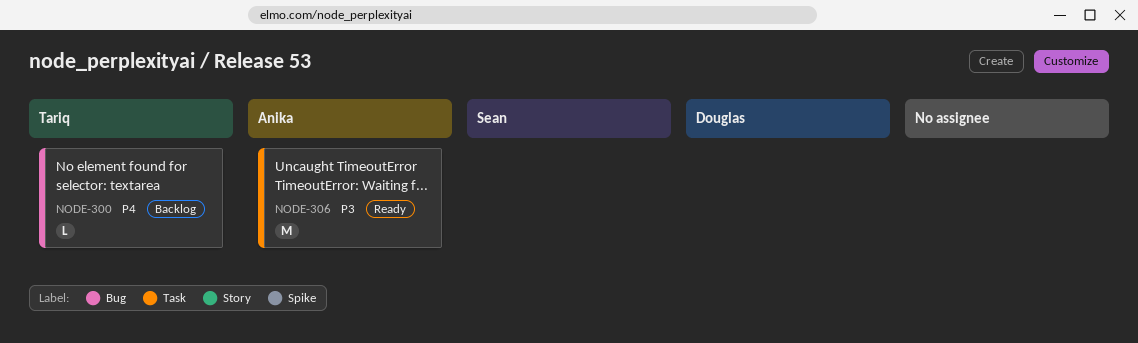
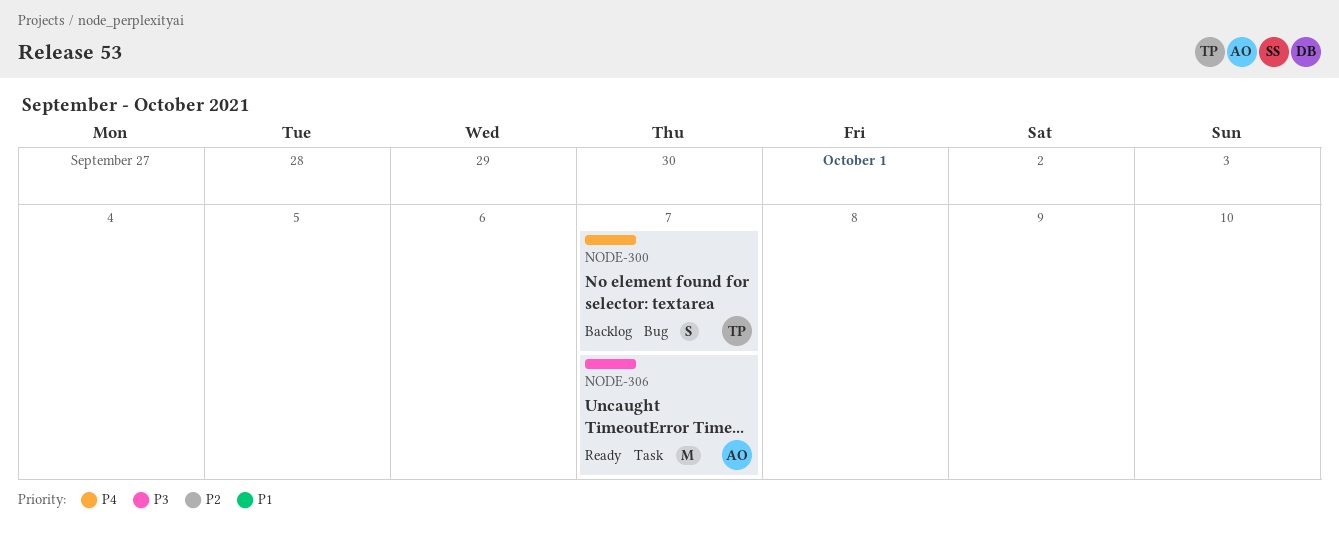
NODE-300, estimate: L -> S

